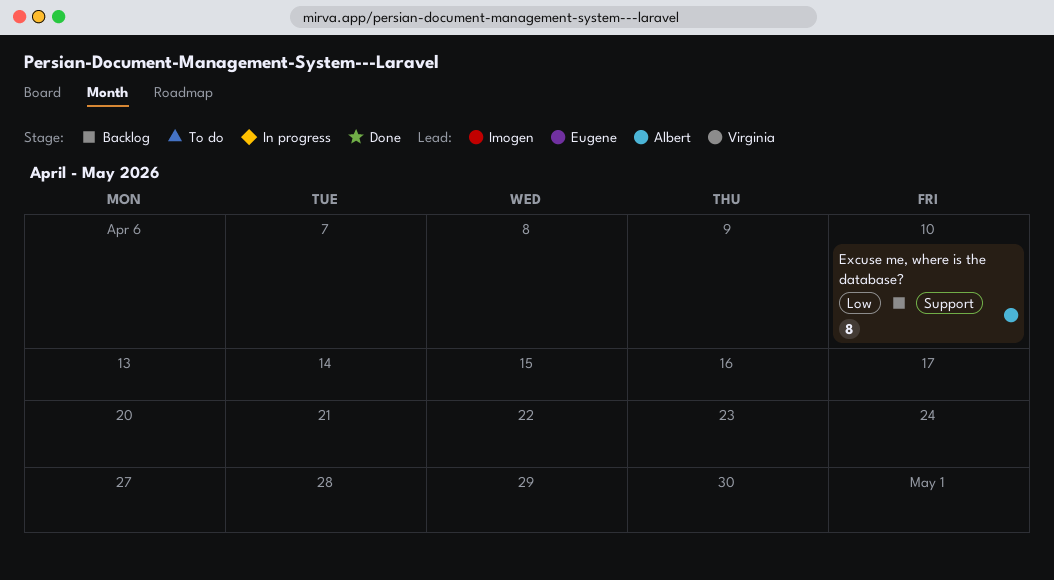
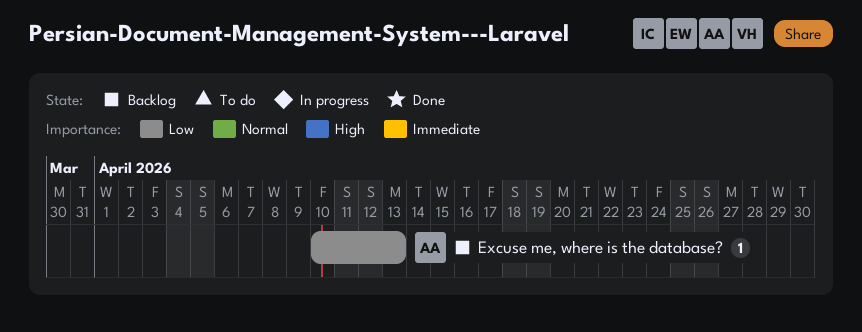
Excuse me, where is the database?, estimate: 8 -> 1
Excuse me, where is the database?, due: Apr 10 -> Apr 13

